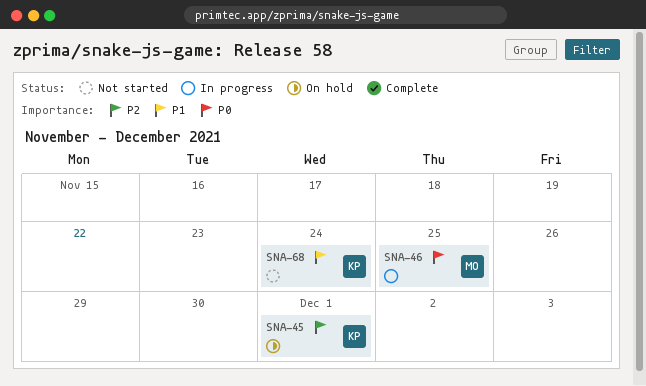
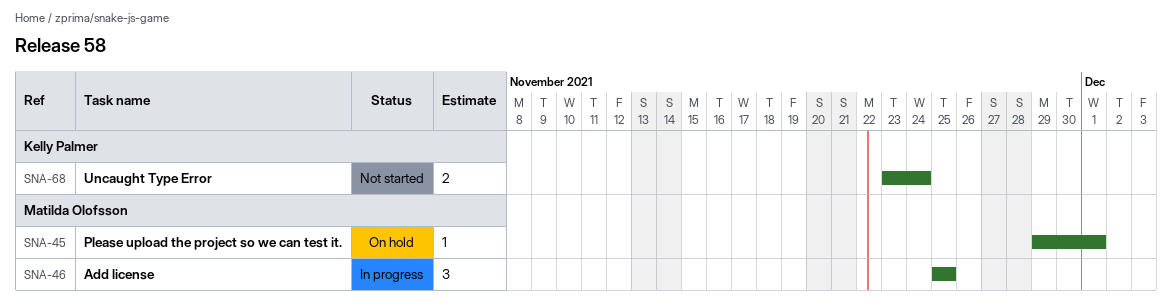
SNA-45, owner: Kelly Palmer -> Matilda Olofsson

